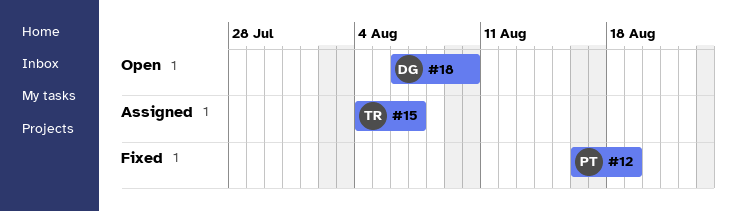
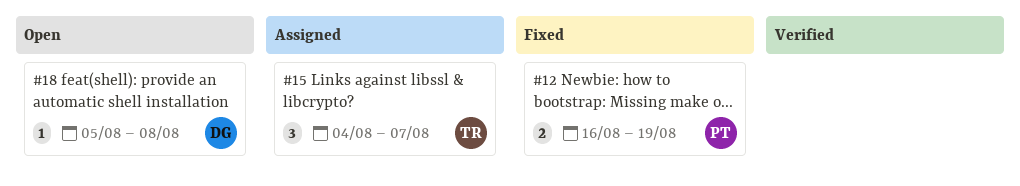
#18, start: Aug 6 -> Aug 5
#18, due: Aug 10 -> Aug 8

